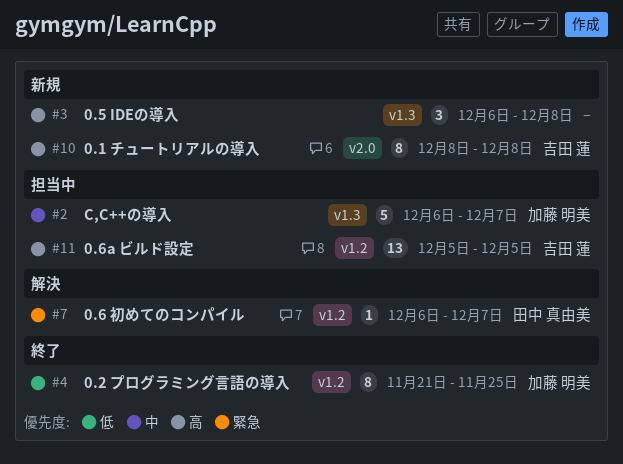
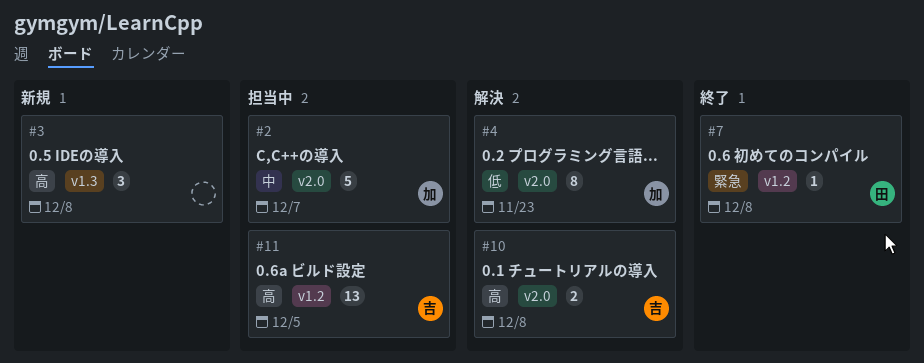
#2, label: v1.3 -> v2.0
#4, status: 終了 -> 解決
#4, label: v1.2 -> v2.0
#4, due: Nov 25 -> Nov 23
#7, status: 解決 -> 終了
#7, due: Dec 7 -> Dec 8
#10, status: 新規 -> 解決
#10, estimate: 8 -> 2

